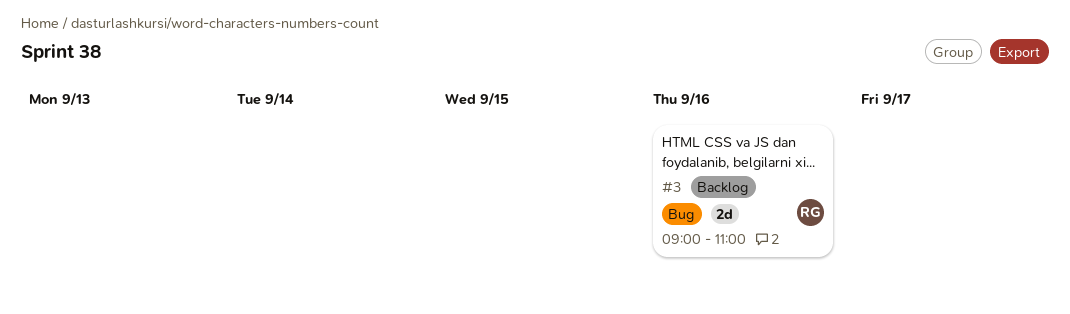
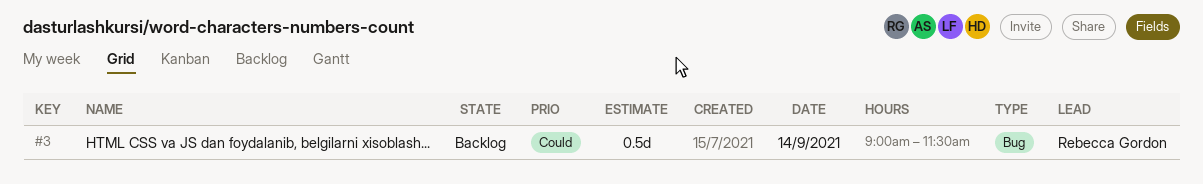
#3, estimate: 2d -> 0.5d
#3, day: Sep 16 -> Sep 14
#3, ends: 11:00 -> 11:30

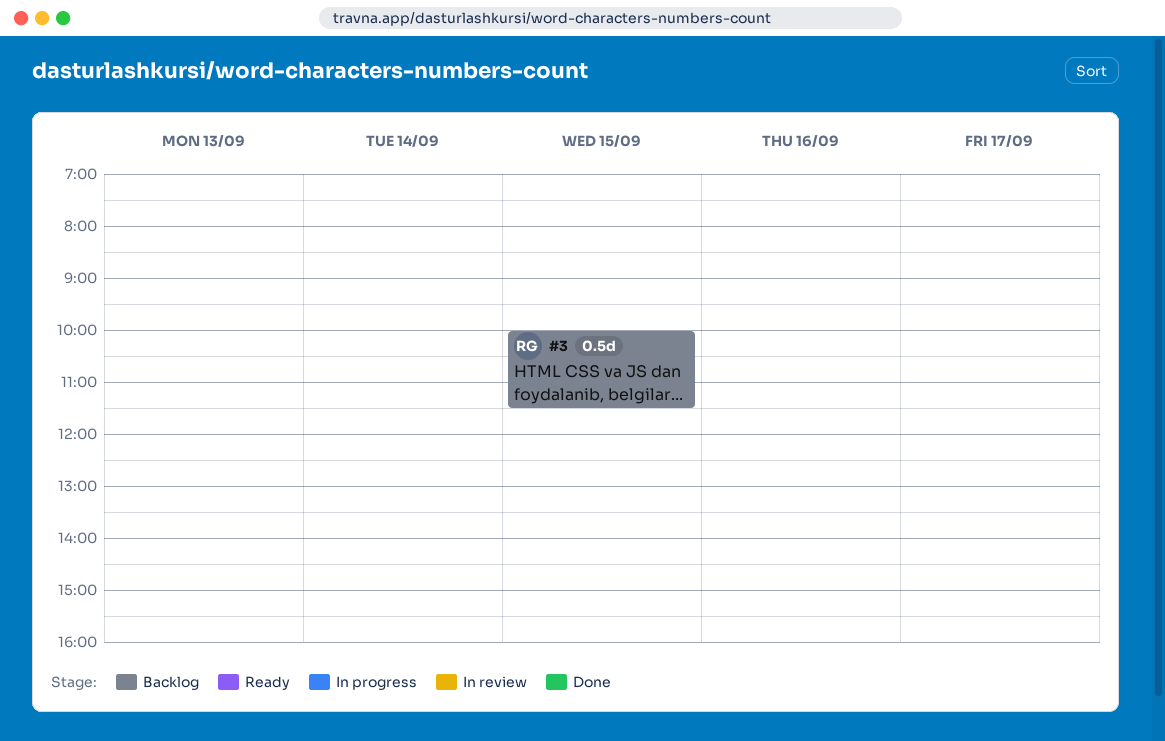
#3, day: Sep 14 -> Sep 15
#3, begins: 09:00 -> 10:00

